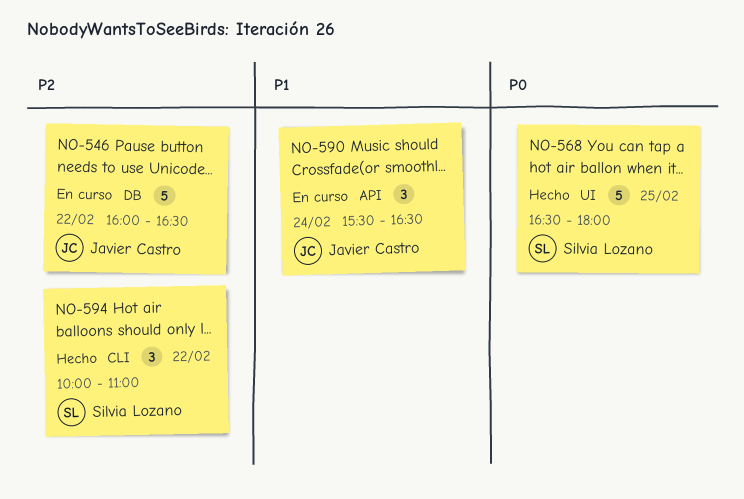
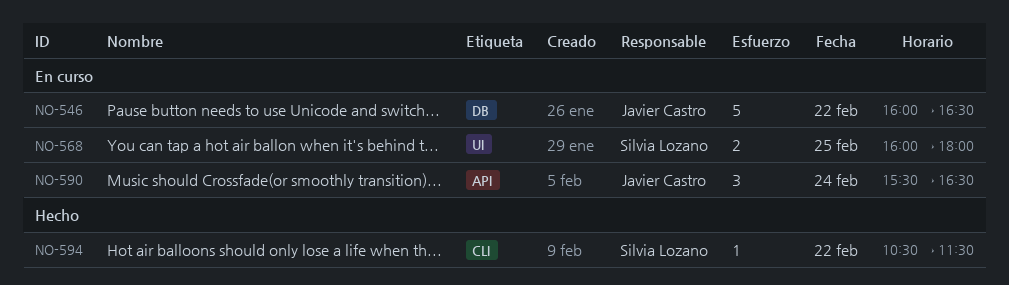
NO-568, status: Hecho -> En curso
NO-568, estimate: 5 -> 2
NO-568, begins: 16:30 -> 16:00
NO-594, estimate: 3 -> 1
NO-594, begins: 10:00 -> 10:30
NO-594, ends: 11:00 -> 11:30

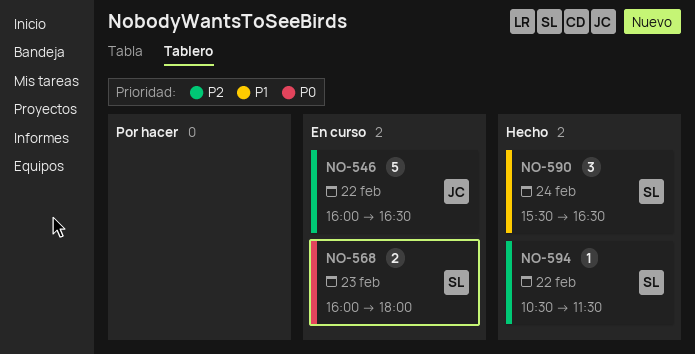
NO-568, day: Feb 25 -> Feb 23
NO-590, status: En curso -> Hecho
NO-590, owner: Javier Castro -> Silvia Lozano

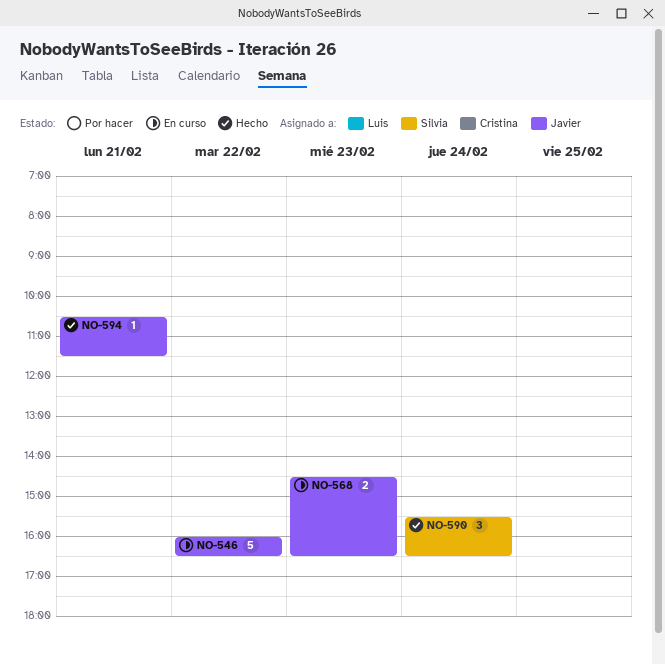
NO-568, owner: Silvia -> Javier
NO-568, begins: 16:00 -> 14:30
NO-568, ends: 18:00 -> 16:30
NO-594, owner: Silvia -> Javier
NO-594, day: Feb 22 -> Feb 21

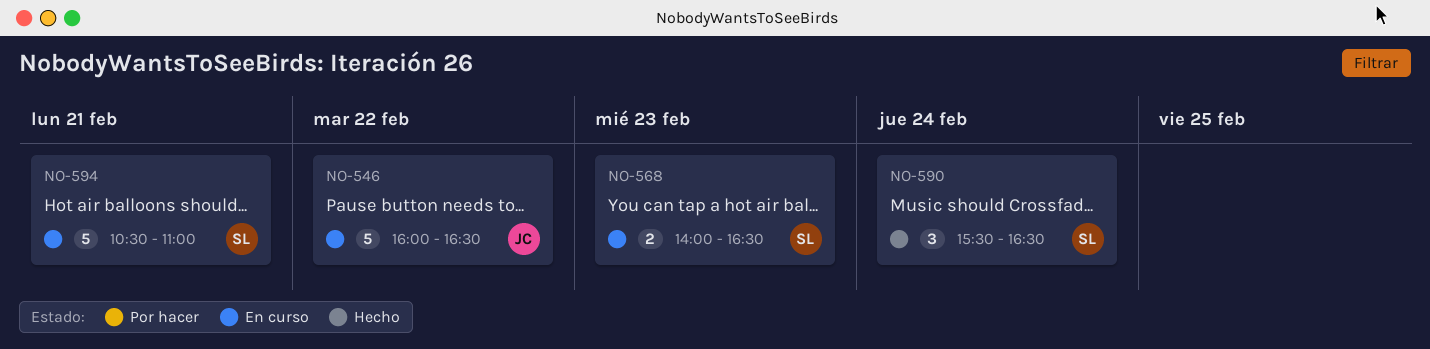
NO-568, owner: Javier -> Silvia
NO-568, begins: 14:30 -> 14:00
NO-594, status: Hecho -> En curso
NO-594, owner: Javier -> Silvia
NO-594, estimate: 1 -> 5
NO-594, ends: 11:30 -> 11:00

